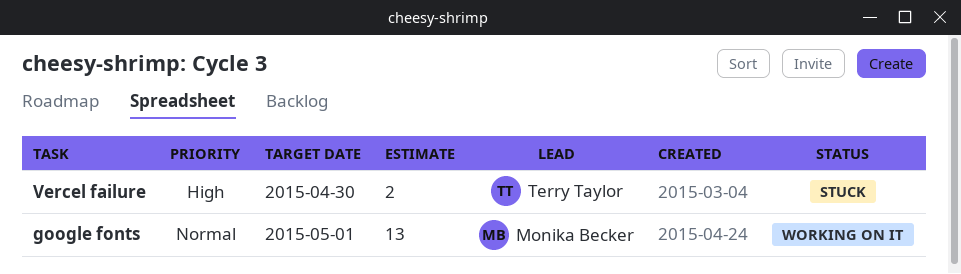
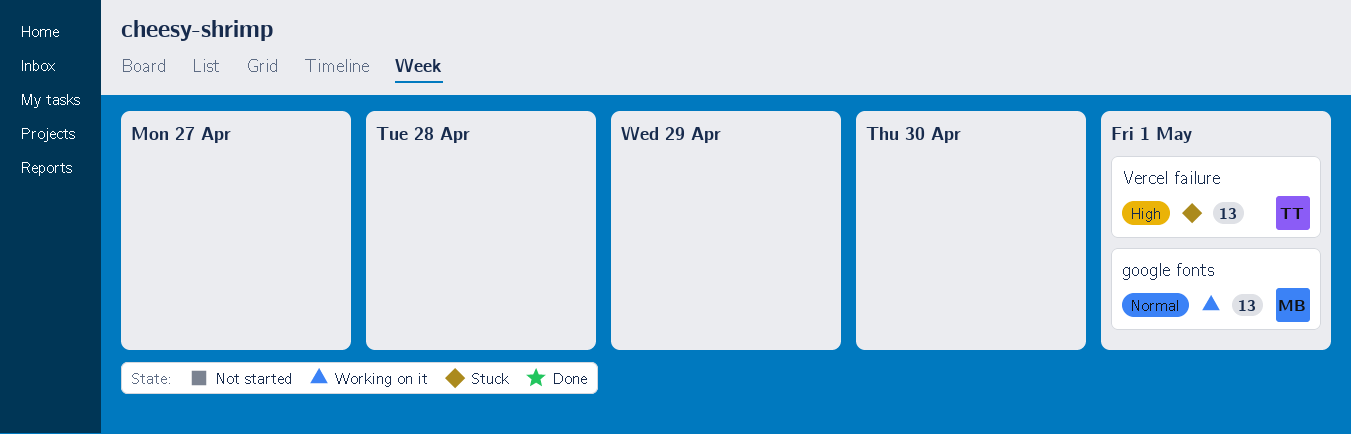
Vercel failure, estimate: 2 -> 13
Vercel failure, due: Apr 30 -> May 1

